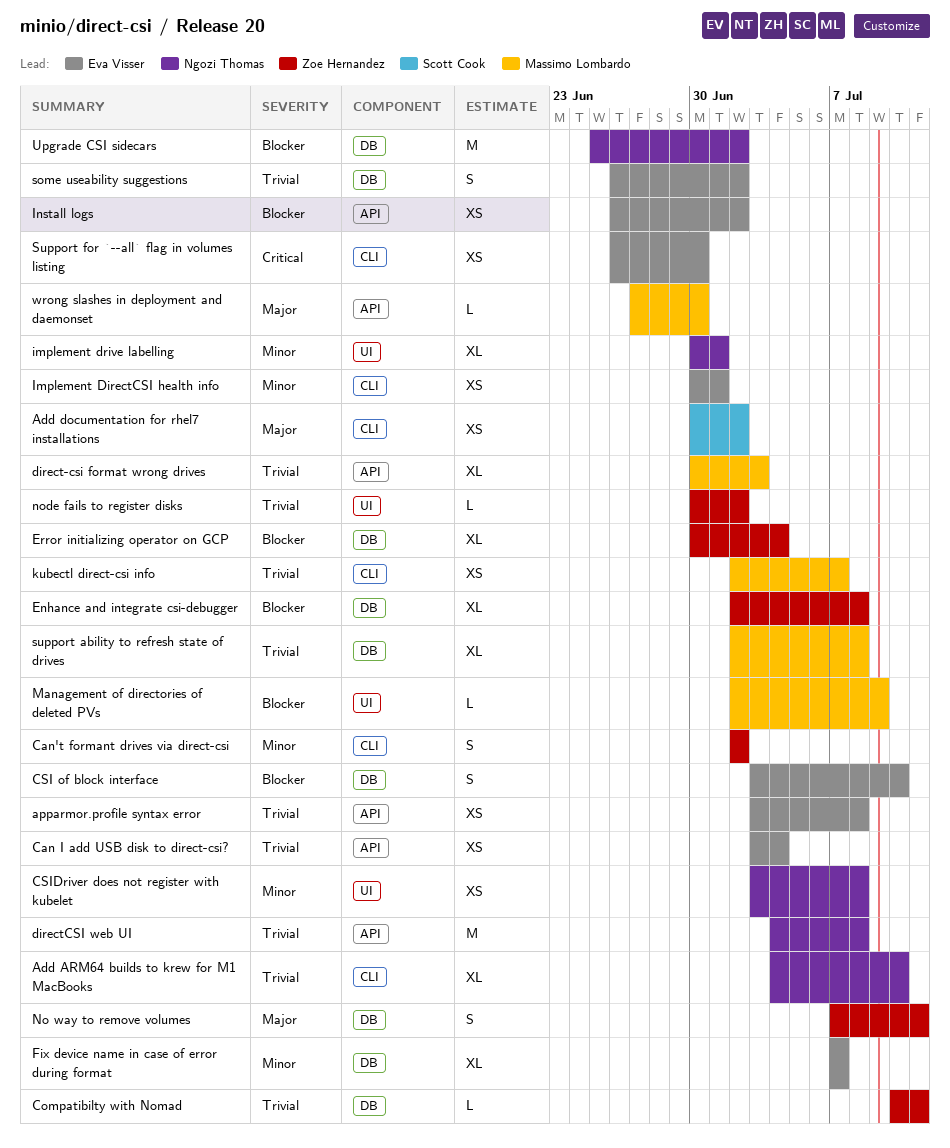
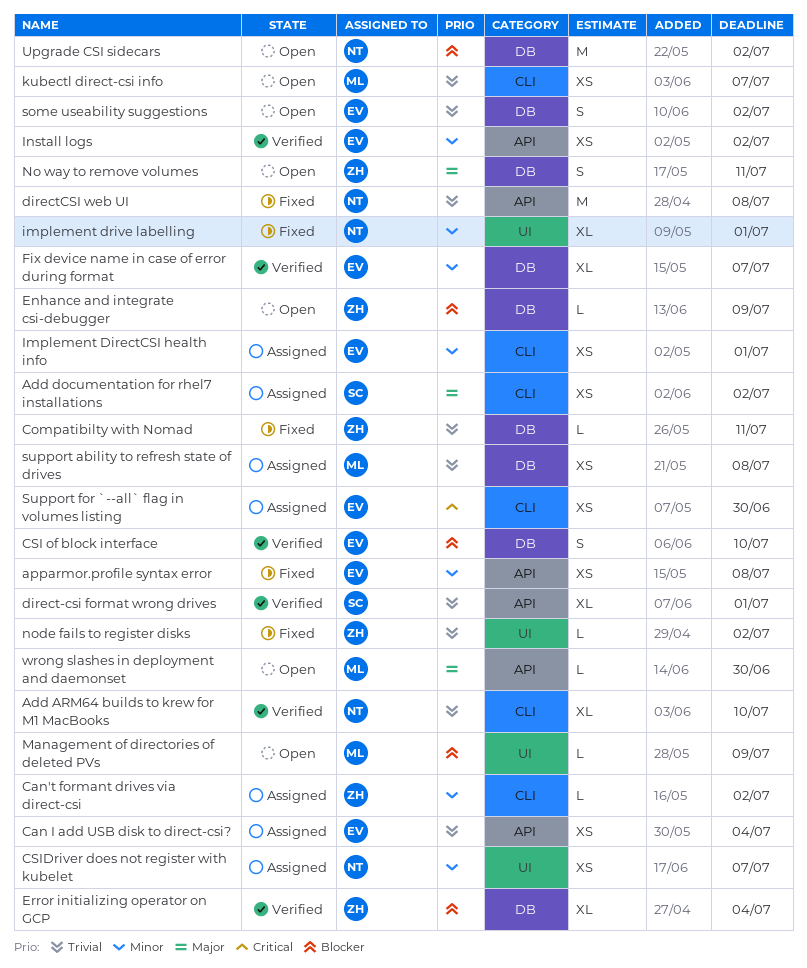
apparmor.profile syntax error, priority: Trivial -> Minor
Can't formant drives via direct-csi, estimate: S -> L
CSIDriver does not register with kubelet, due: Jul 8 -> Jul 7
direct-csi format wrong drives, owner: Massimo Lombardo -> Scott Cook
direct-csi format wrong drives, due: Jul 3 -> Jul 1
Enhance and integrate csi-debugger, estimate: XL -> L
Enhance and integrate csi-debugger, due: Jul 8 -> Jul 9
Install logs, priority: Blocker -> Minor
support ability to refresh state of drives, estimate: XL -> XS

